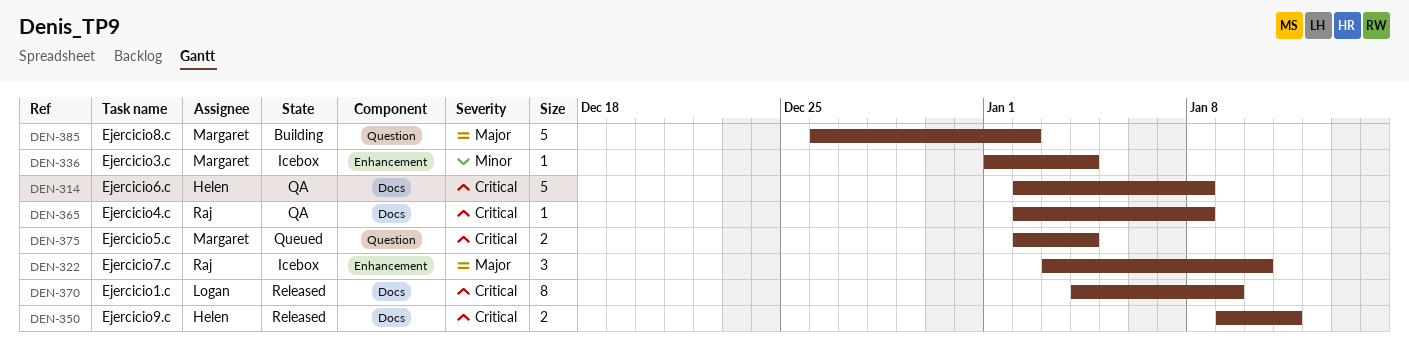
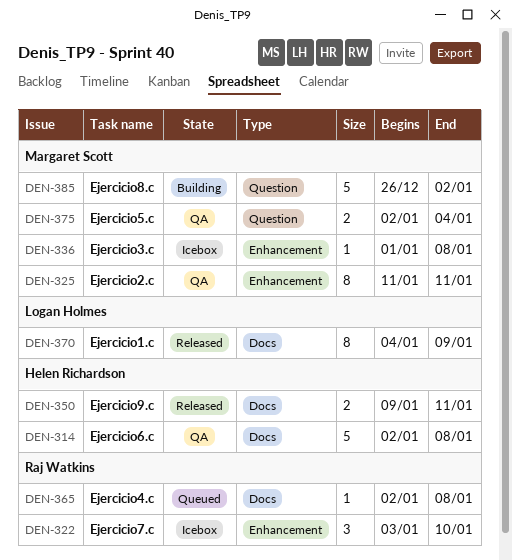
DEN-325: none -> present
DEN-336, due: Jan 4 -> Jan 8
DEN-365, status: QA -> Queued
DEN-375, status: Queued -> QA

